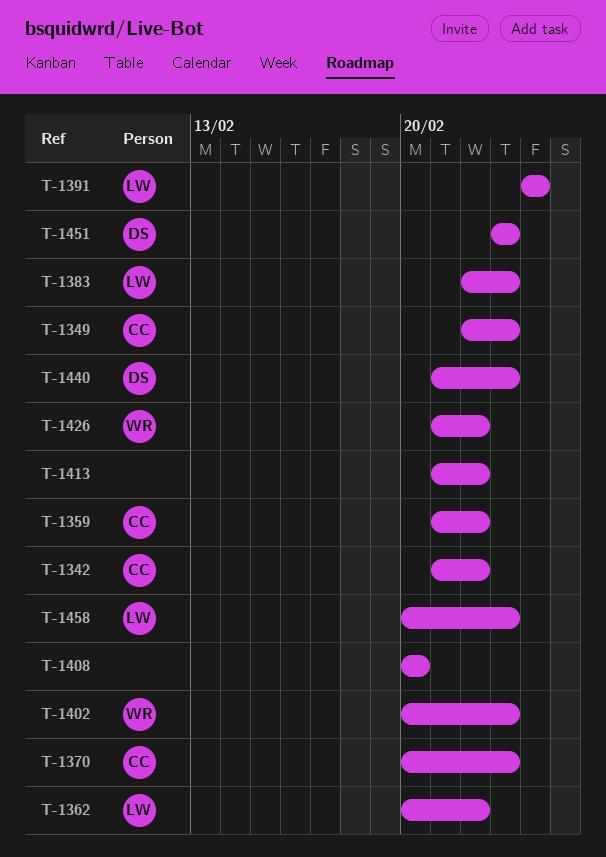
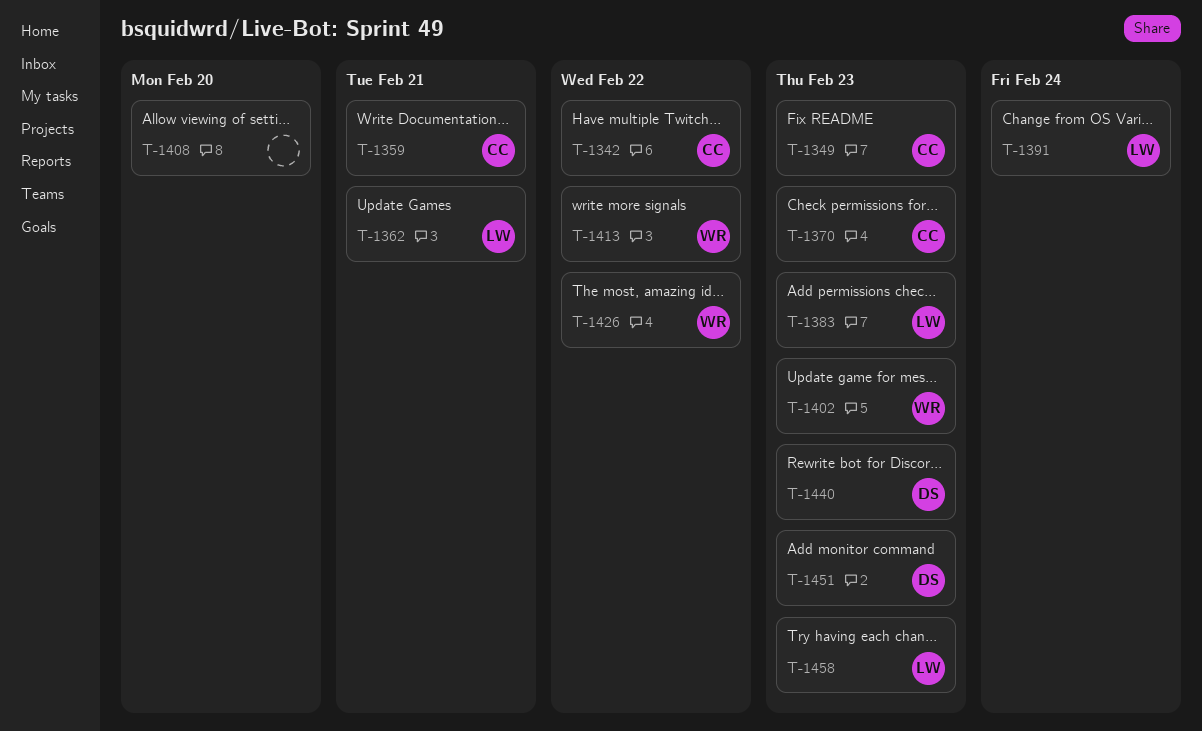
T-1359, due: Feb 22 -> Feb 21
T-1362, due: Feb 22 -> Feb 21
T-1413, owner: none -> WR

